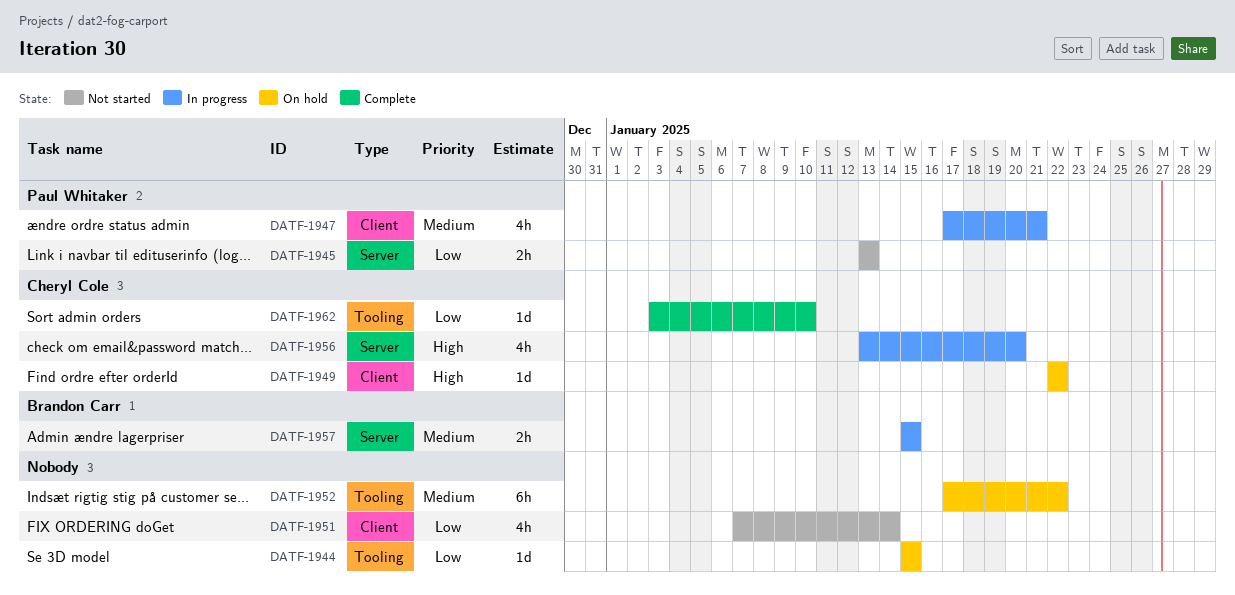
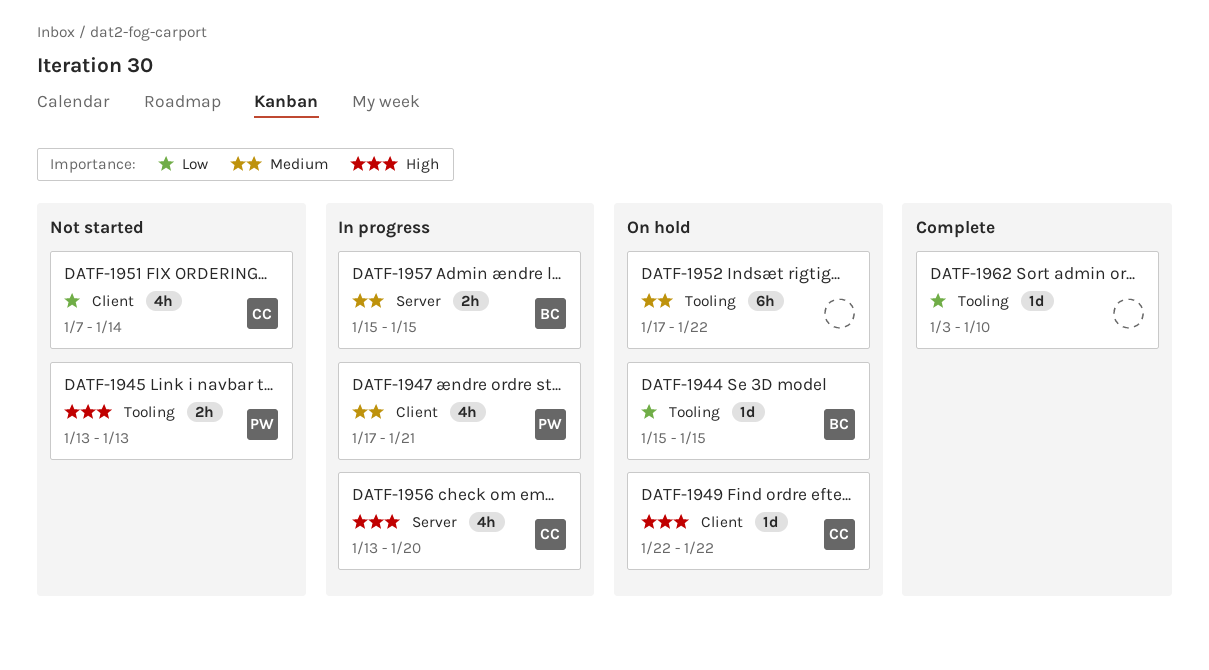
DATF-1944, owner: none -> Brandon Carr
DATF-1945, priority: Low -> High
DATF-1945, label: Server -> Tooling
DATF-1951, owner: none -> Cheryl Cole
DATF-1962, owner: Cheryl Cole -> none

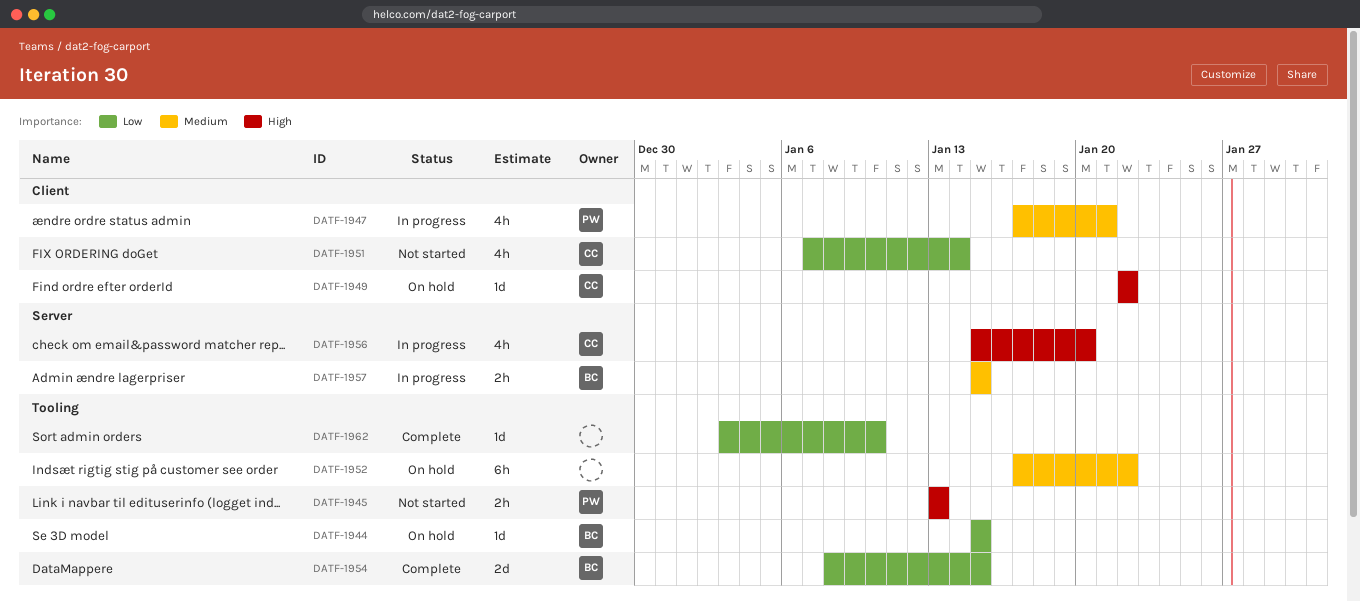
DATF-1954: none -> present
DATF-1956, start: Jan 13 -> Jan 15

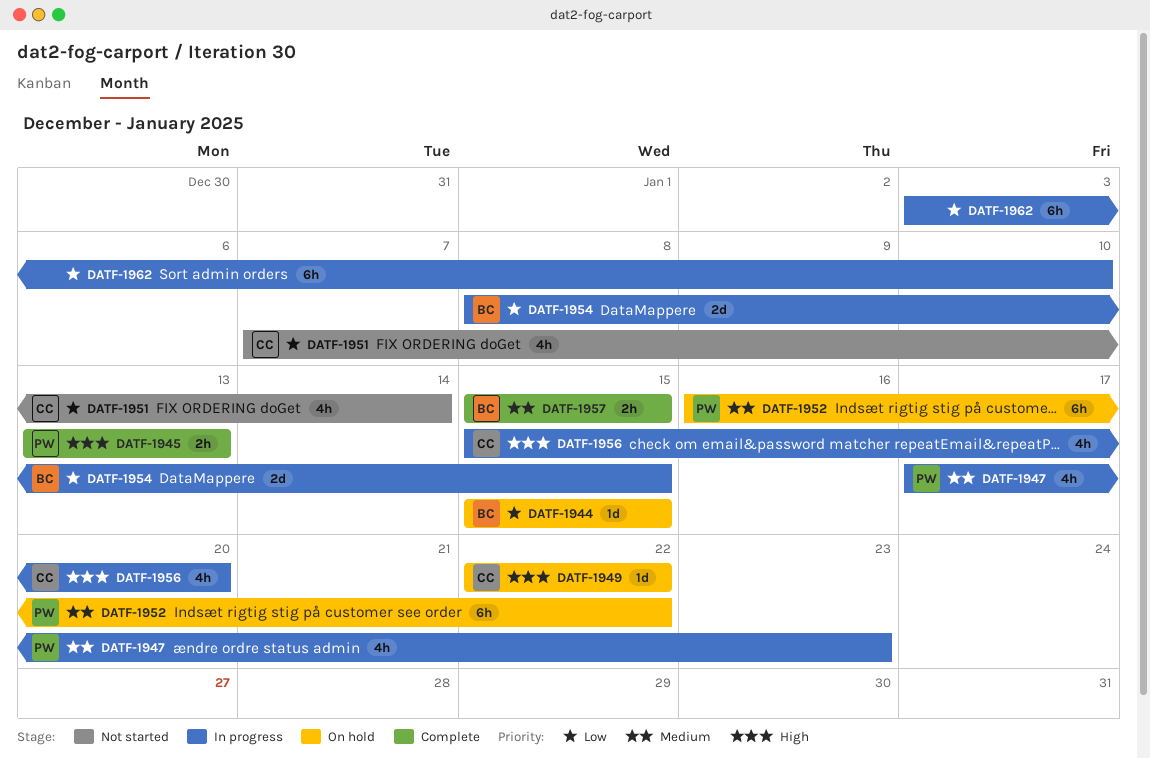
DATF-1945, status: Not started -> Complete
DATF-1947, due: Jan 21 -> Jan 23
DATF-1952, owner: none -> PW
DATF-1952, start: Jan 17 -> Jan 16
DATF-1954, status: Complete -> In progress
DATF-1957, status: In progress -> Complete
DATF-1962, status: Complete -> In progress
DATF-1962, estimate: 1d -> 6h

